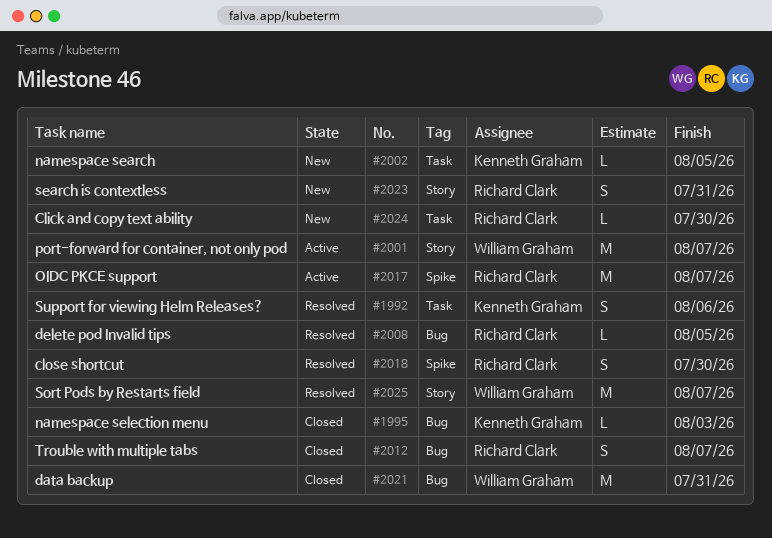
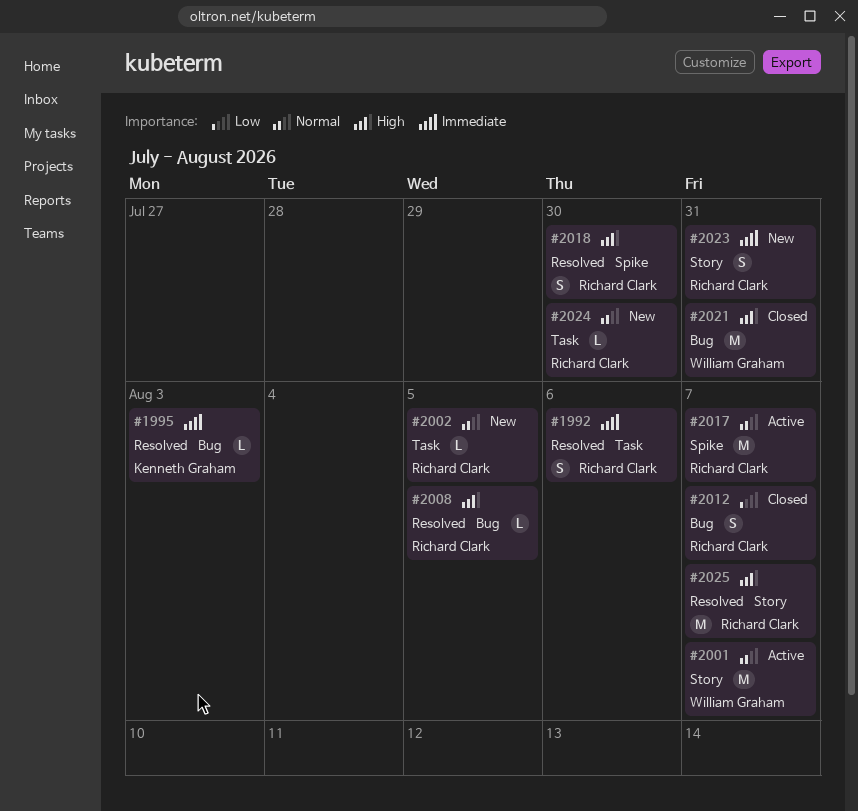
#1992, owner: Kenneth Graham -> Richard Clark
#1995, status: Closed -> Resolved
#2002, owner: Kenneth Graham -> Richard Clark
#2025, owner: William Graham -> Richard Clark

